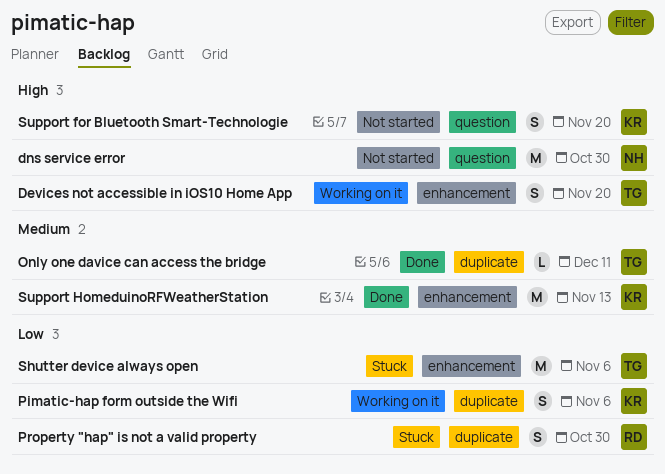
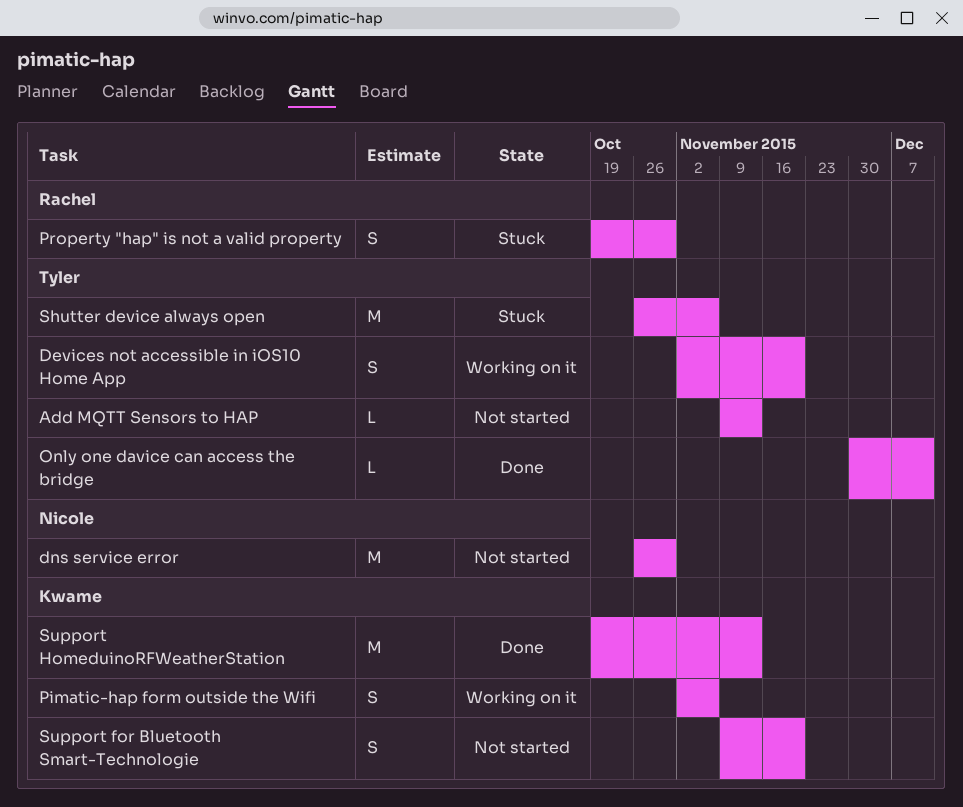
Add MQTT Sensors to HAP: none -> present

